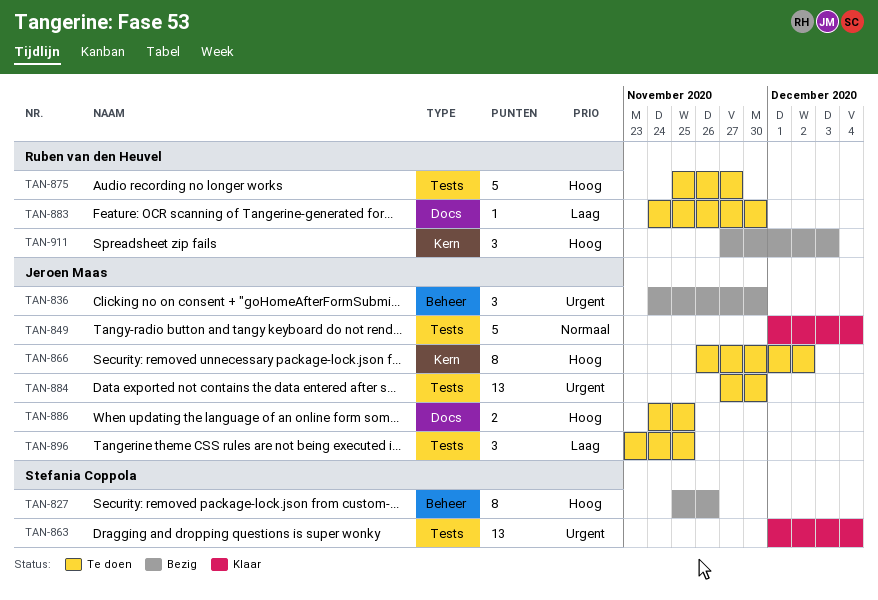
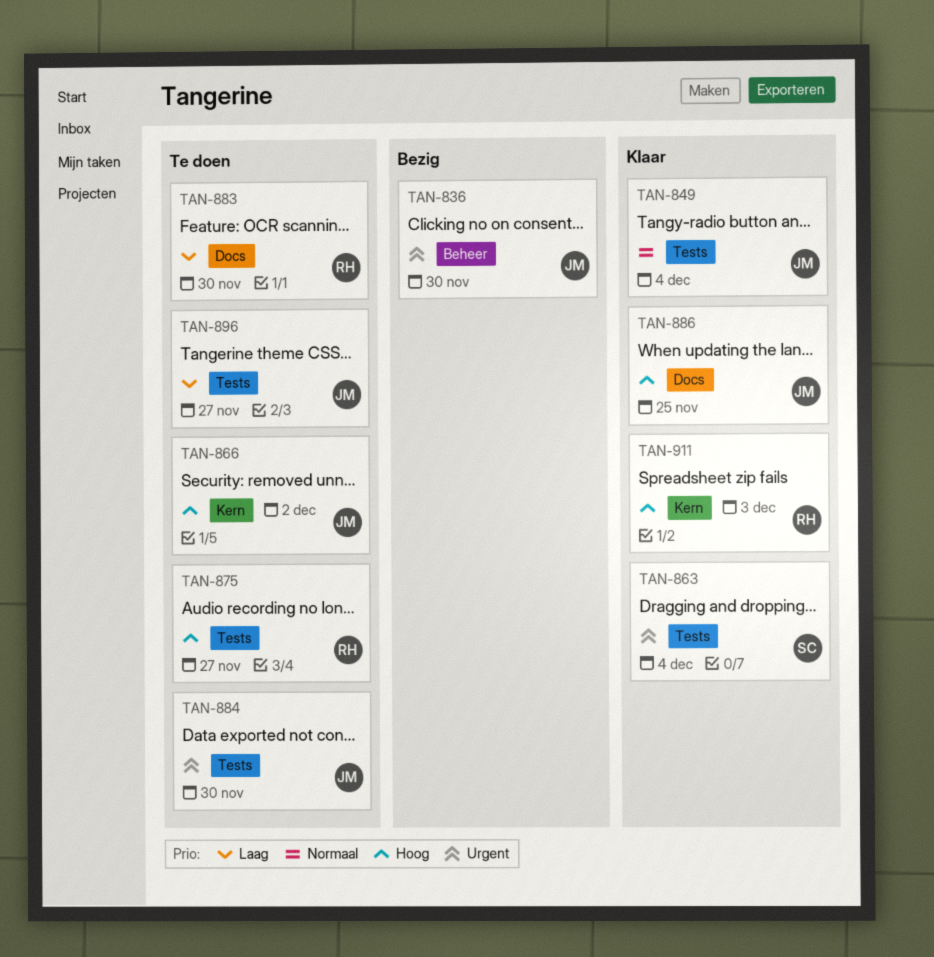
TAN-827: present -> none
TAN-886, status: Te doen -> Klaar
TAN-896, due: Nov 25 -> Nov 27
TAN-911, status: Bezig -> Klaar

